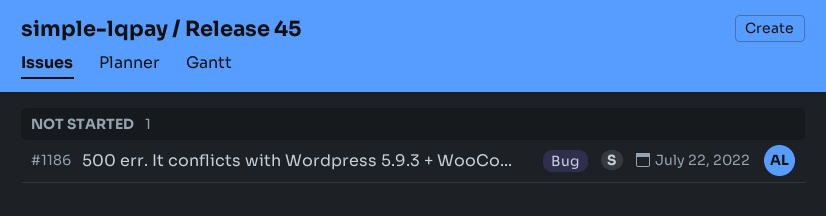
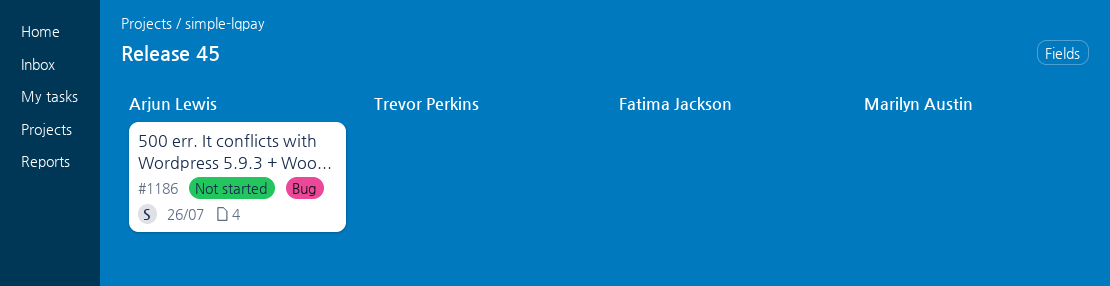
#1186, due: Jul 22 -> Jul 26

